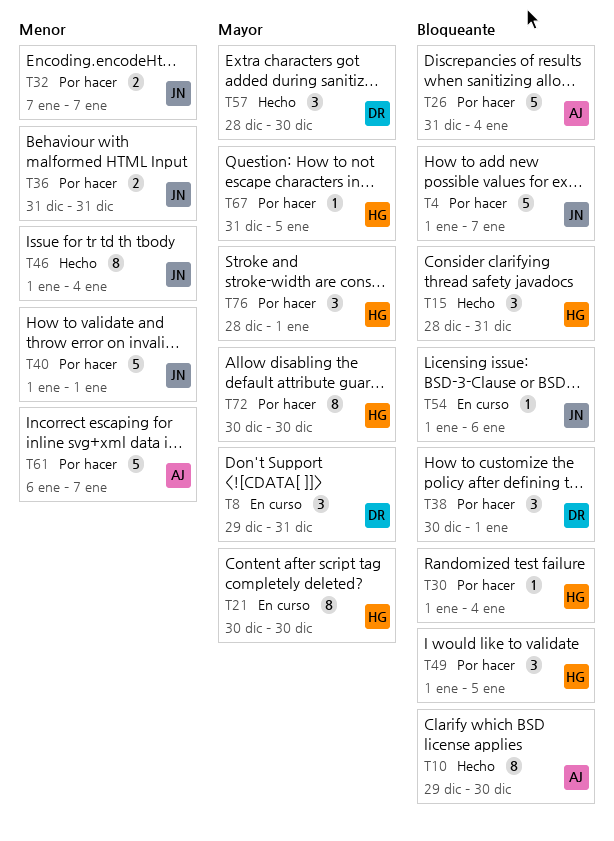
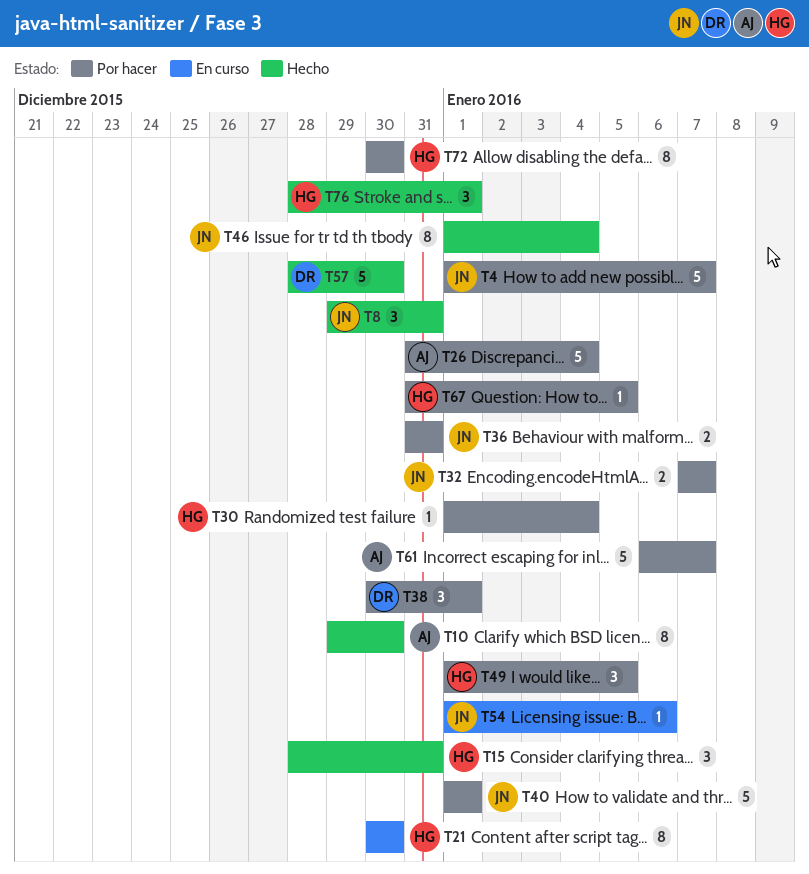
T8, status: En curso -> Hecho
T8, owner: DR -> JN
T57, estimate: 3 -> 5
T76, status: Por hacer -> Hecho

